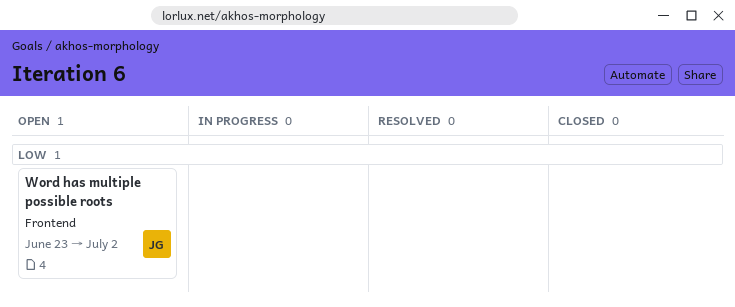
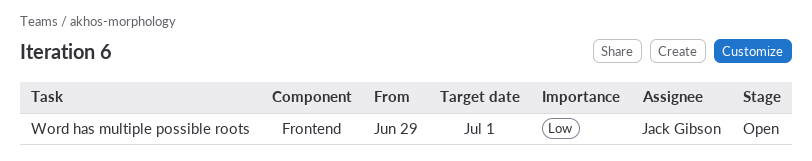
Word has multiple possible roots, start: Jun 23 -> Jun 29
Word has multiple possible roots, due: Jul 2 -> Jul 1

